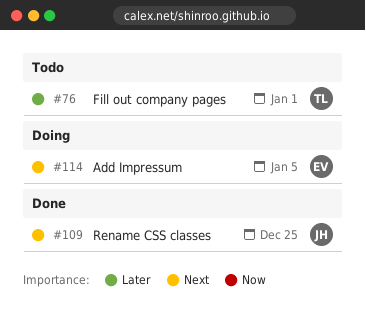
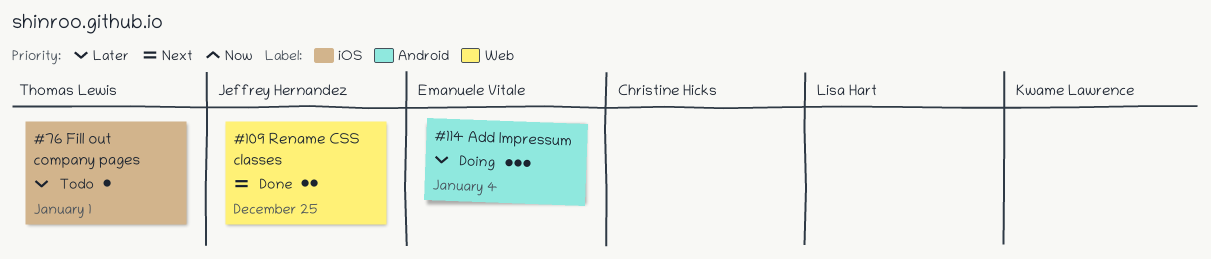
#114, priority: Next -> Later
#114, due: Jan 5 -> Jan 4

